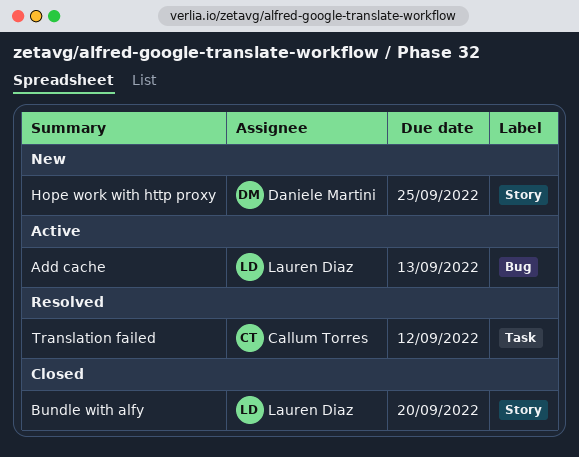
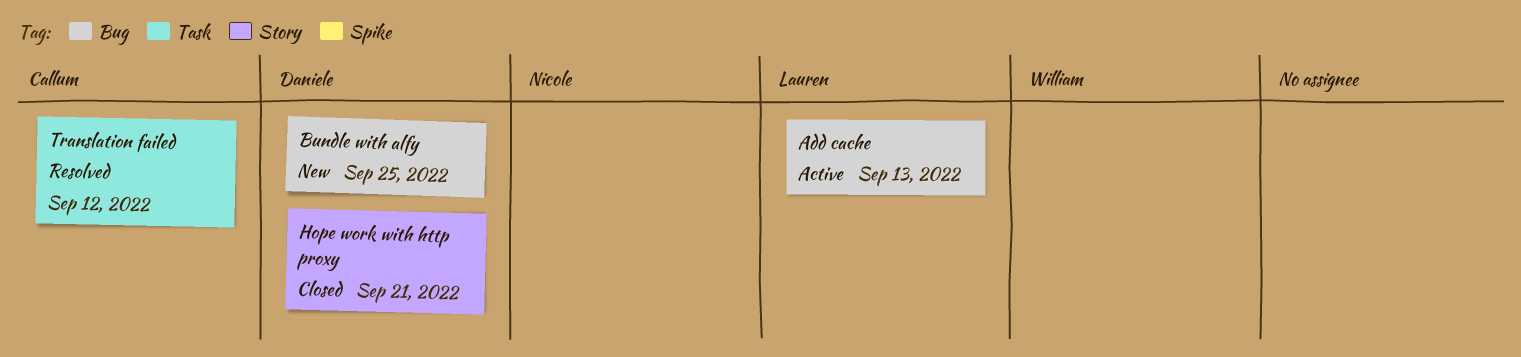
Bundle with alfy, status: Closed -> New
Bundle with alfy, owner: Lauren Diaz -> Daniele Martini
Bundle with alfy, label: Story -> Bug
Bundle with alfy, due: Sep 20 -> Sep 25
Hope work with http proxy, status: New -> Closed
Hope work with http proxy, due: Sep 25 -> Sep 21

